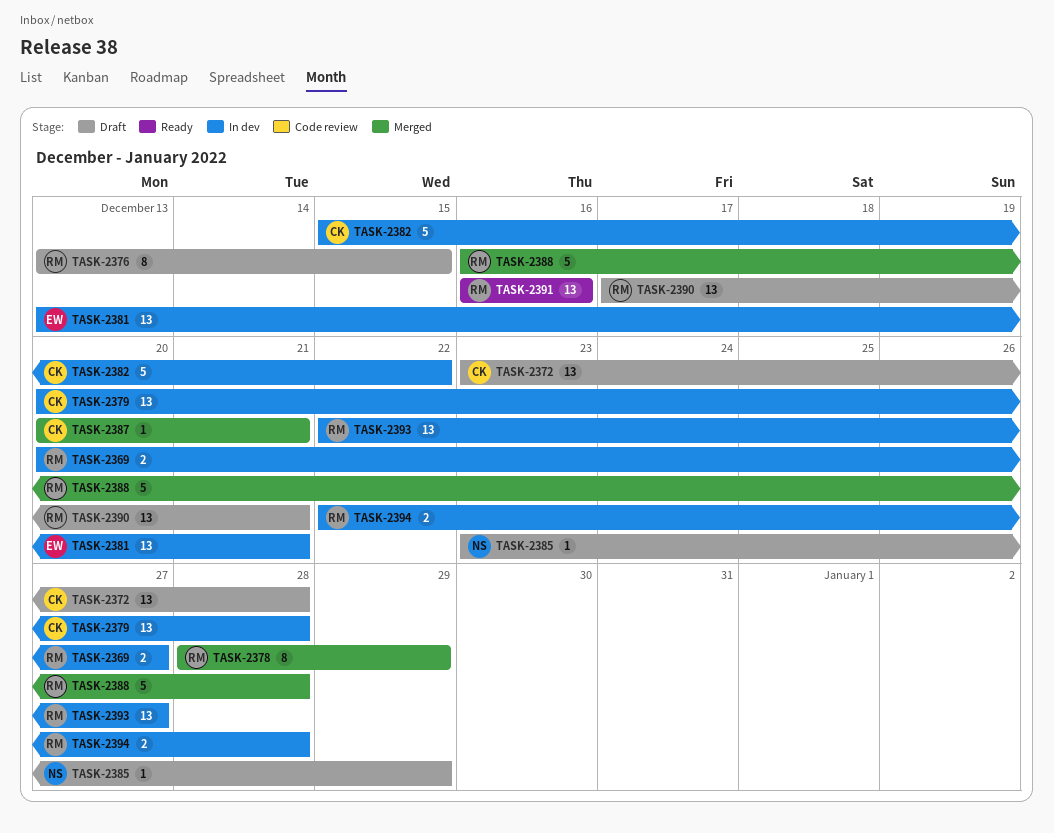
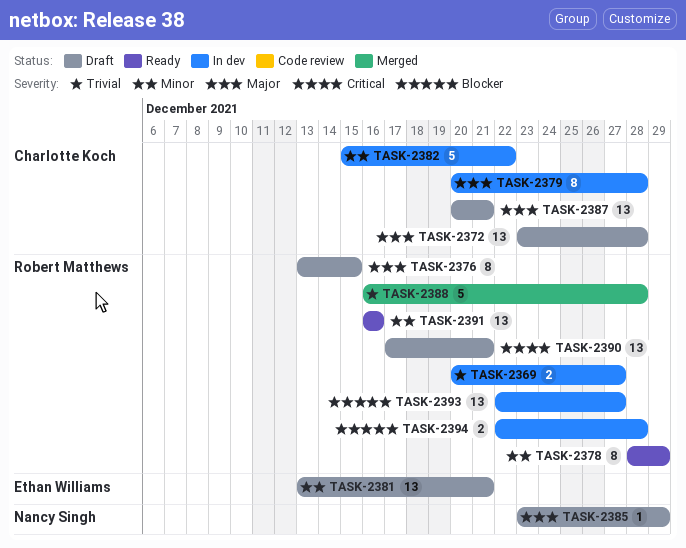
TASK-2378, status: Merged -> Ready
TASK-2379, estimate: 13 -> 8
TASK-2381, status: In dev -> Draft
TASK-2387, status: Merged -> Draft
TASK-2387, estimate: 1 -> 13

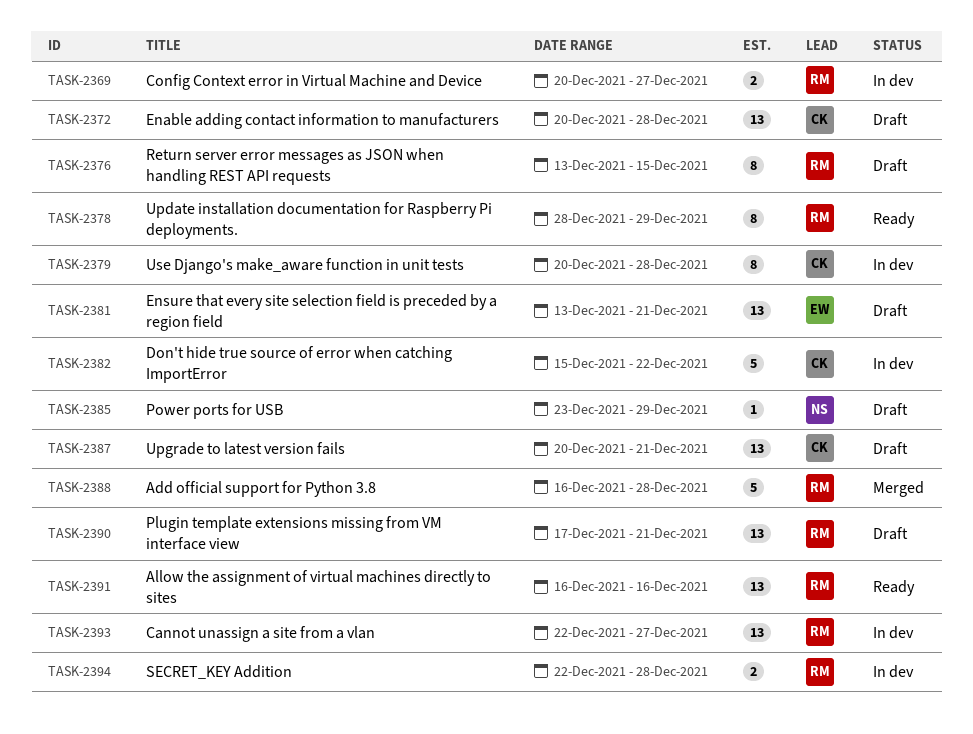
TASK-2372, start: Dec 23 -> Dec 20

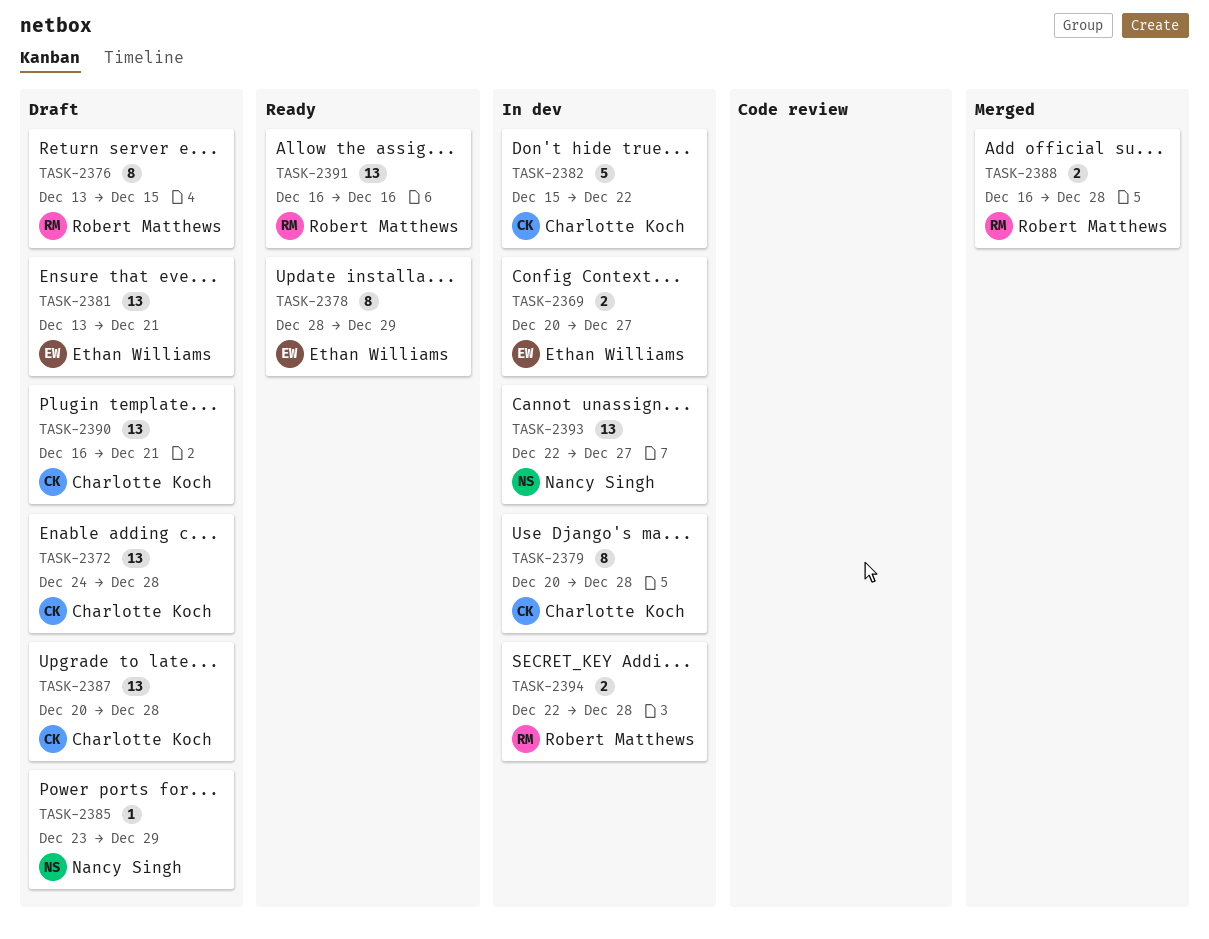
TASK-2369, owner: Robert Matthews -> Ethan Williams
TASK-2372, start: Dec 20 -> Dec 24
TASK-2378, owner: Robert Matthews -> Ethan Williams
TASK-2387, due: Dec 21 -> Dec 28
TASK-2388, estimate: 5 -> 2
TASK-2390, owner: Robert Matthews -> Charlotte Koch
TASK-2390, start: Dec 17 -> Dec 16
TASK-2393, owner: Robert Matthews -> Nancy Singh

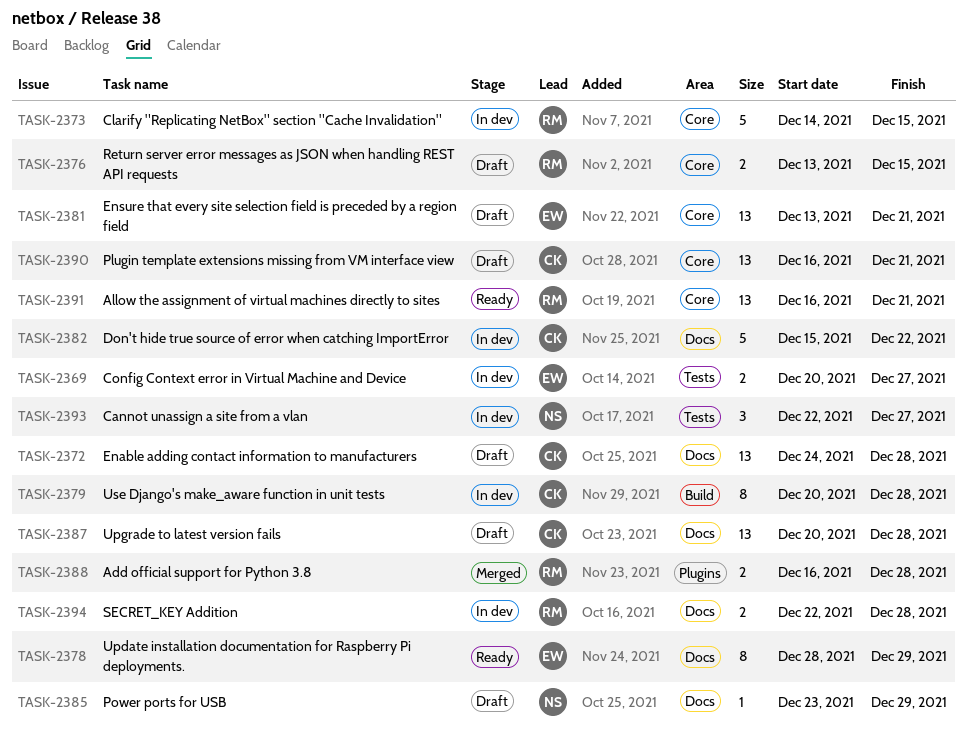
TASK-2373: none -> present
TASK-2376, estimate: 8 -> 2
TASK-2391, due: Dec 16 -> Dec 21
TASK-2393, estimate: 13 -> 3

